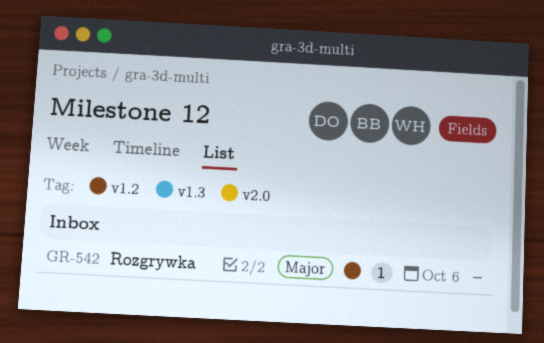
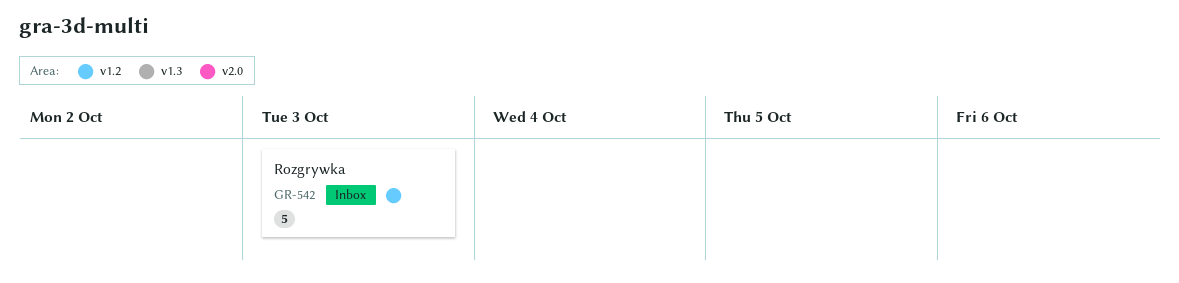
GR-542, estimate: 1 -> 5
GR-542, due: Oct 6 -> Oct 3

